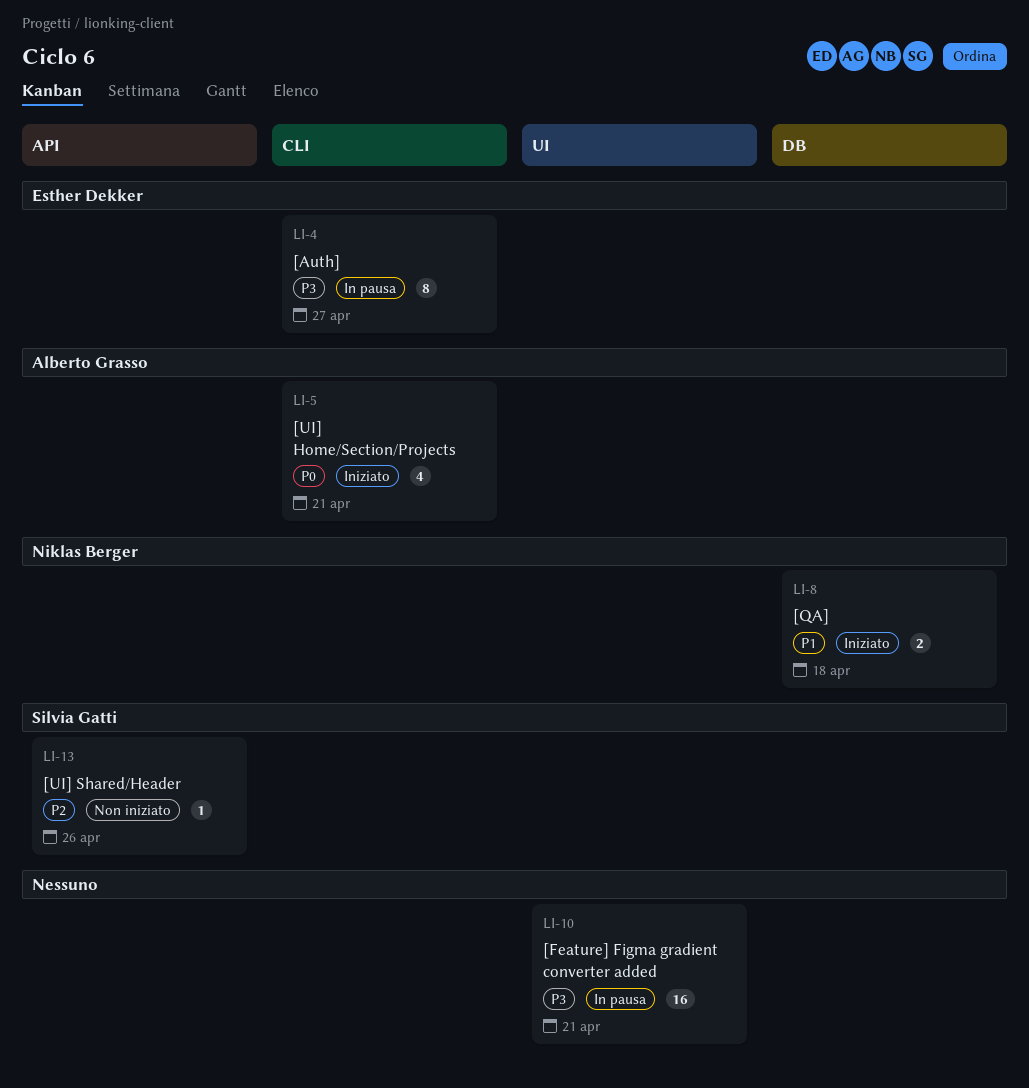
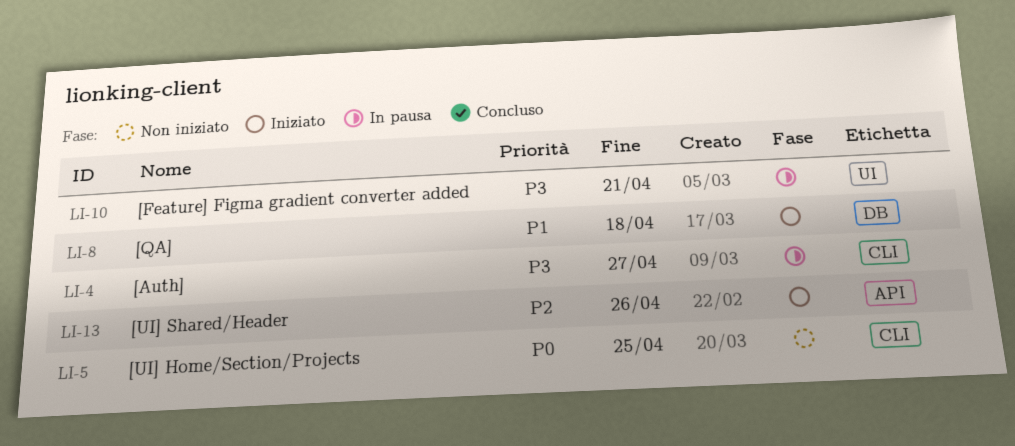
LI-5, status: Iniziato -> Non iniziato
LI-5, due: Apr 21 -> Apr 25
LI-13, status: Non iniziato -> Iniziato

